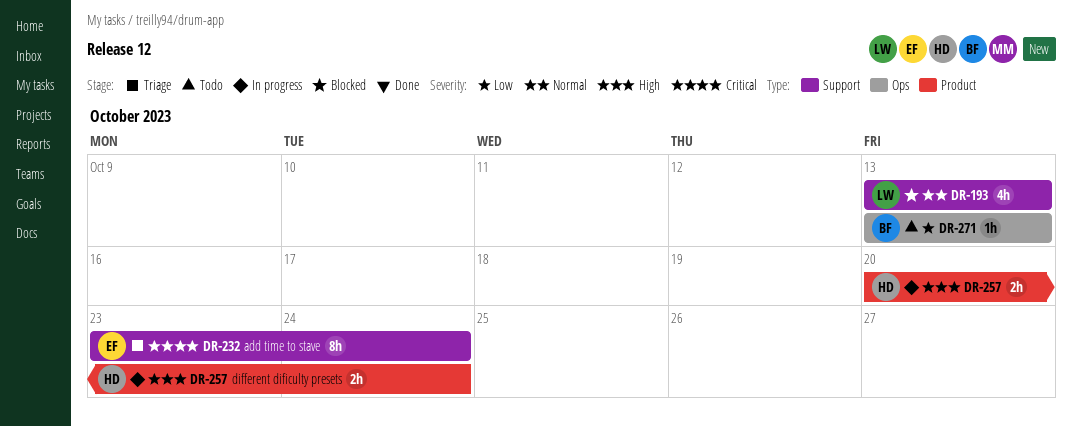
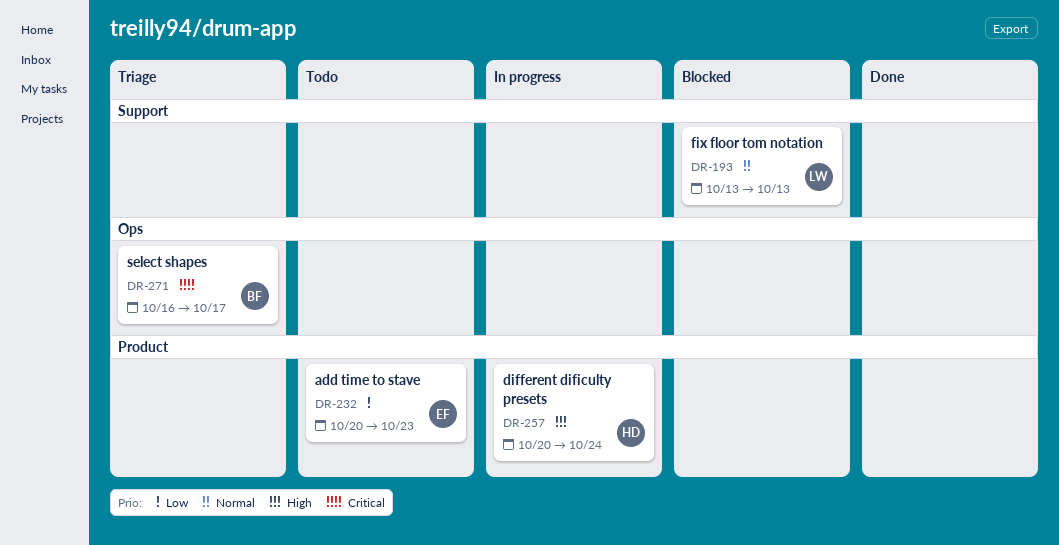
DR-232, status: Triage -> Todo
DR-232, priority: Critical -> Low
DR-232, label: Support -> Product
DR-232, start: Oct 23 -> Oct 20
DR-232, due: Oct 24 -> Oct 23
DR-271, status: Todo -> Triage
DR-271, priority: Low -> Critical
DR-271, start: Oct 13 -> Oct 16
DR-271, due: Oct 13 -> Oct 17

